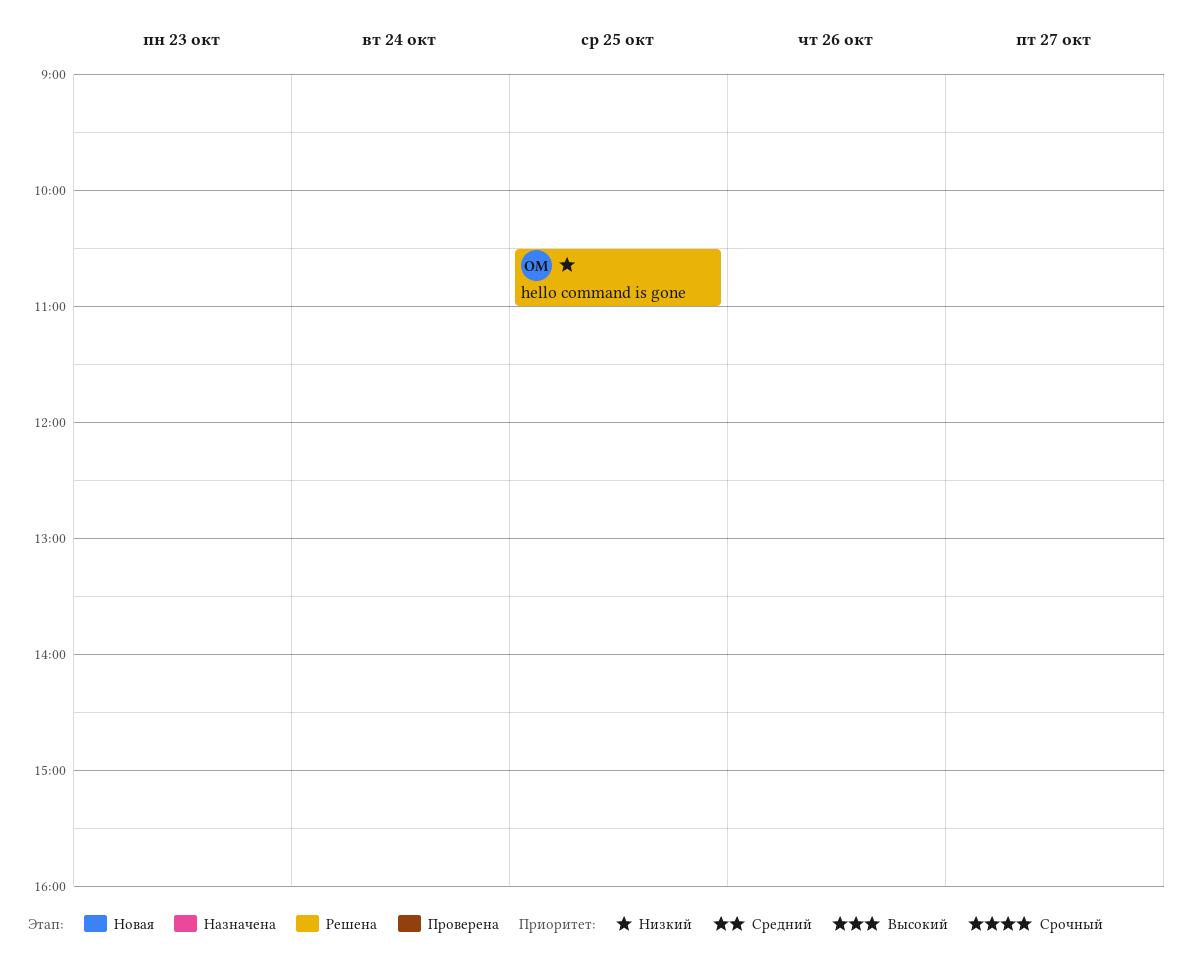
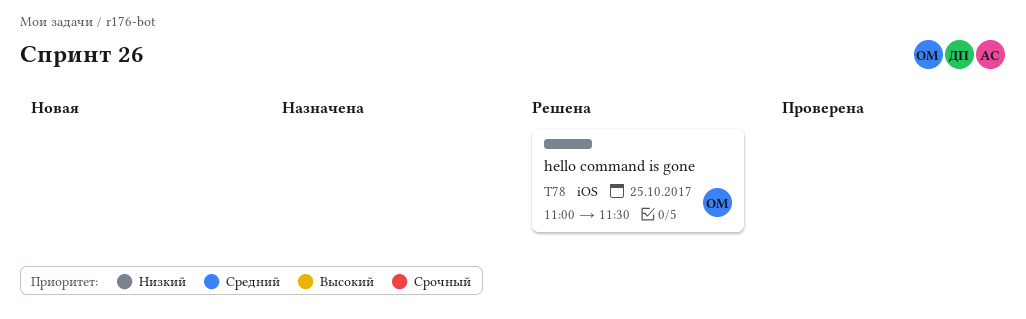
hello command is gone, begins: 10:30 -> 11:00
hello command is gone, ends: 11:00 -> 11:30

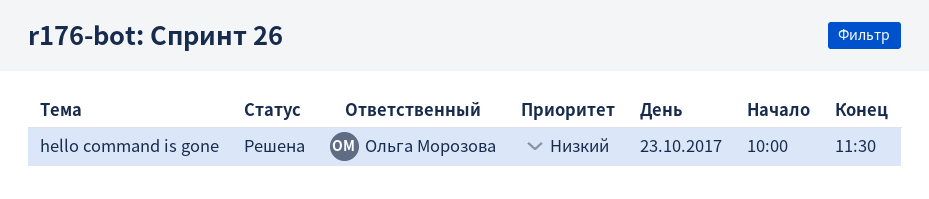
hello command is gone, day: Oct 25 -> Oct 23
hello command is gone, begins: 11:00 -> 10:00

